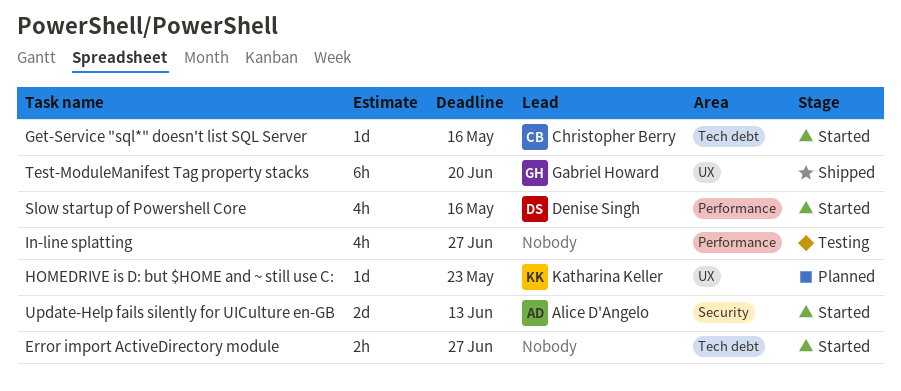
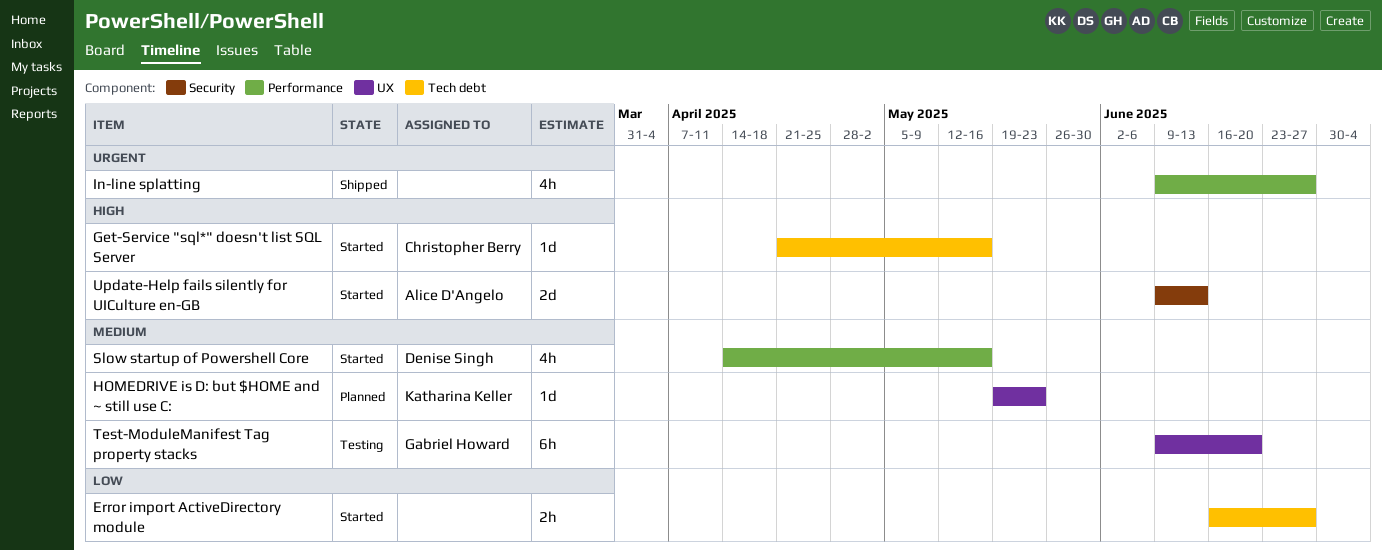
In-line splatting, status: Testing -> Shipped
Test-ModuleManifest Tag property stacks, status: Shipped -> Testing

